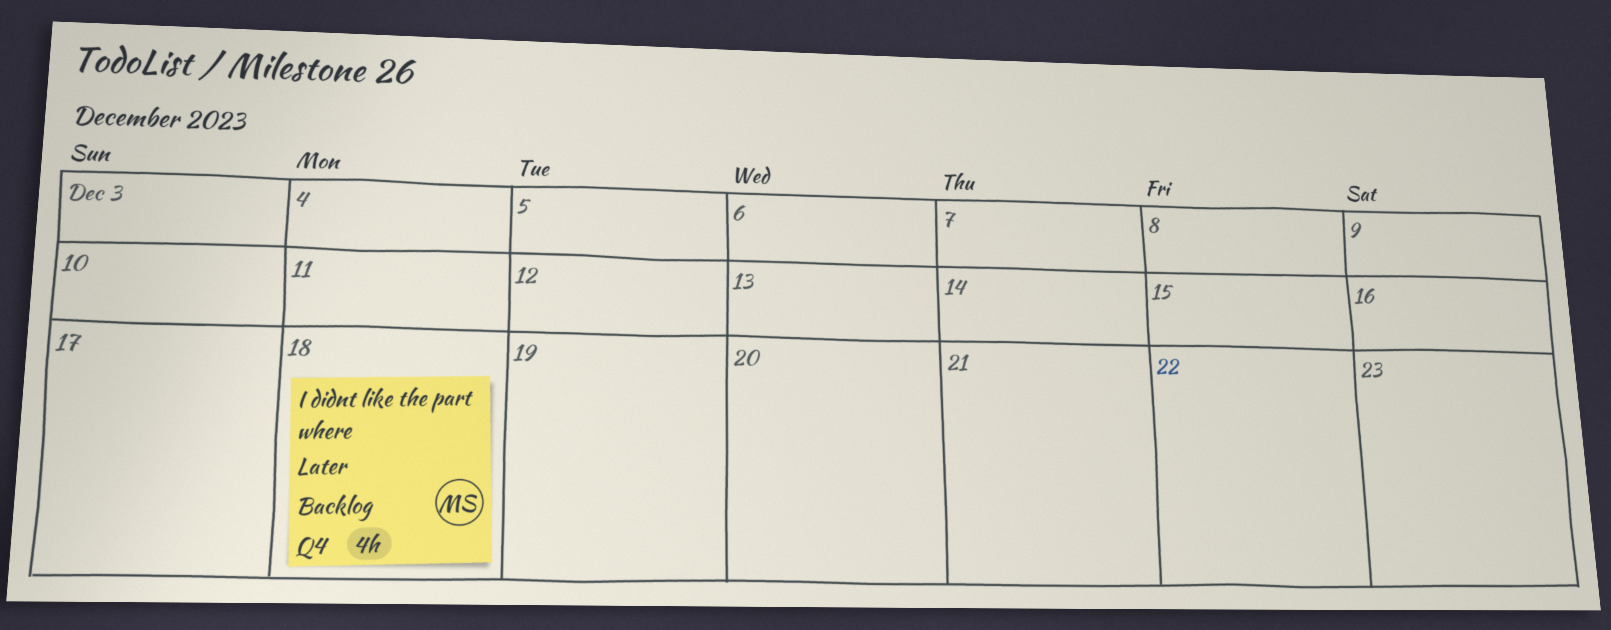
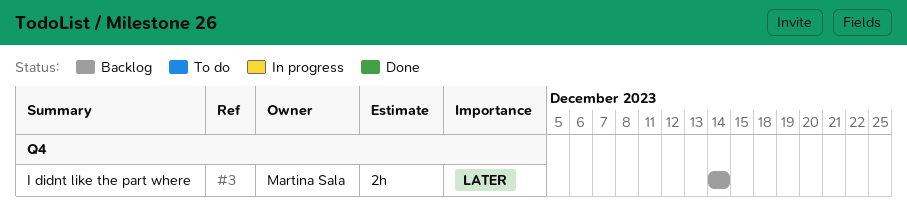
I didnt like the part where, estimate: 4h -> 2h
I didnt like the part where, due: Dec 18 -> Dec 14

